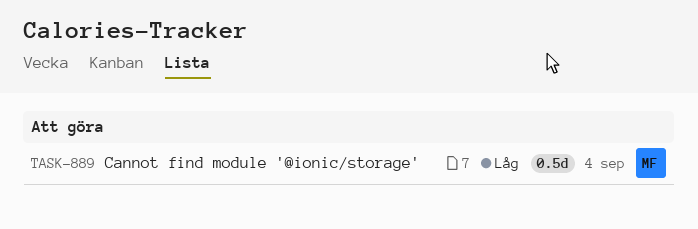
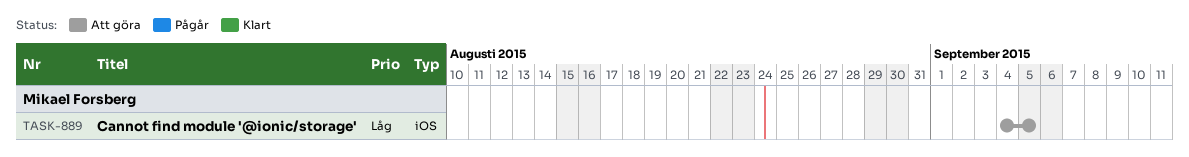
TASK-889, due: Sep 4 -> Sep 5

